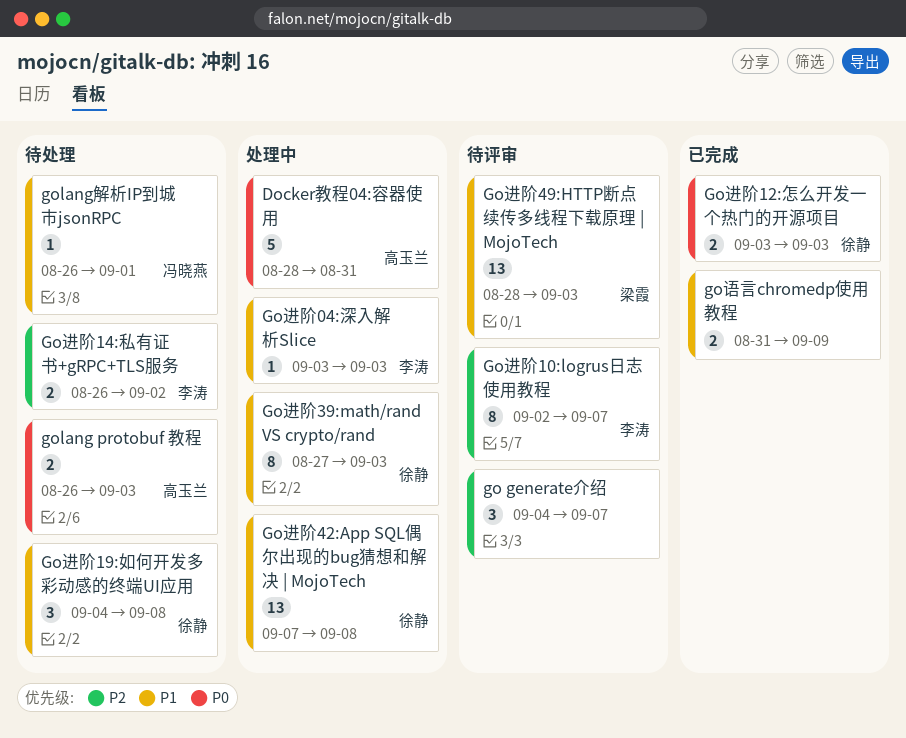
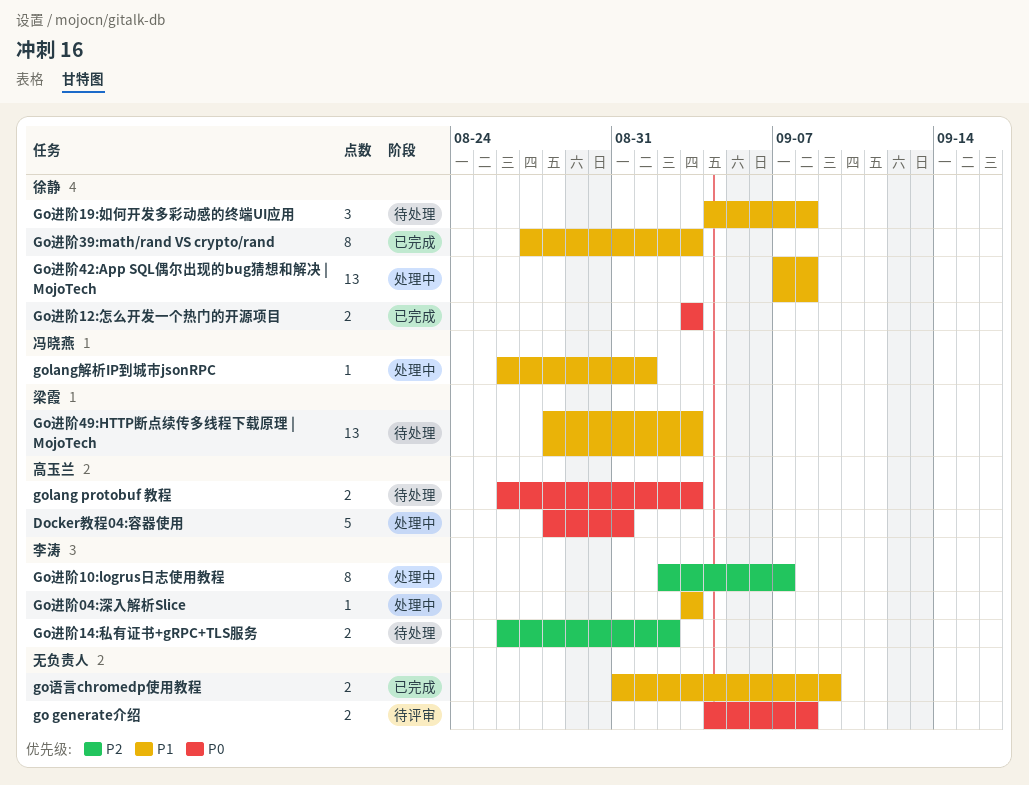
go generate介绍, priority: P2 -> P0
go generate介绍, estimate: 3 -> 2
go generate介绍, due: Sep 7 -> Sep 8
golang解析IP到城市jsonRPC, status: 待处理 -> 处理中
Go进阶10:logrus日志使用教程, status: 待评审 -> 处理中
Go进阶39:math/rand VS crypto/rand, status: 处理中 -> 已完成
Go进阶49:HTTP断点续传多线程下载原理 | MojoTech, status: 待评审 -> 待处理

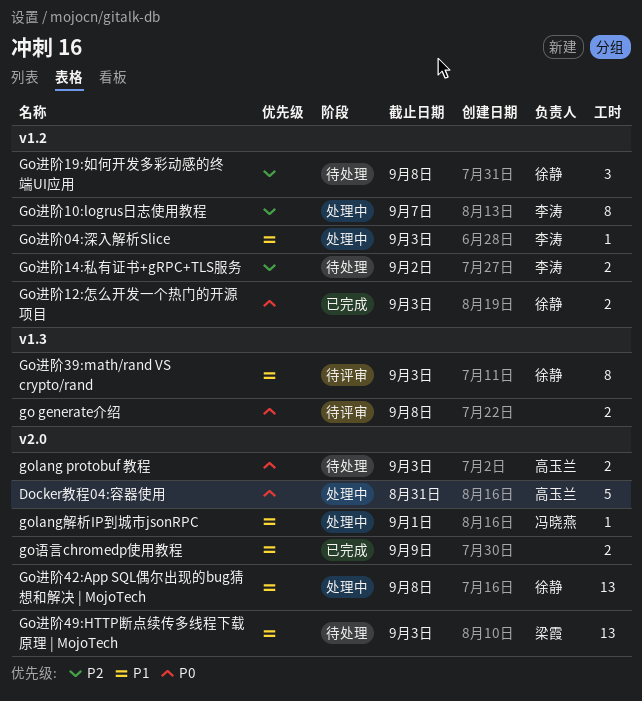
Go进阶19:如何开发多彩动感的终端UI应用, priority: P1 -> P2
Go进阶39:math/rand VS crypto/rand, status: 已完成 -> 待评审

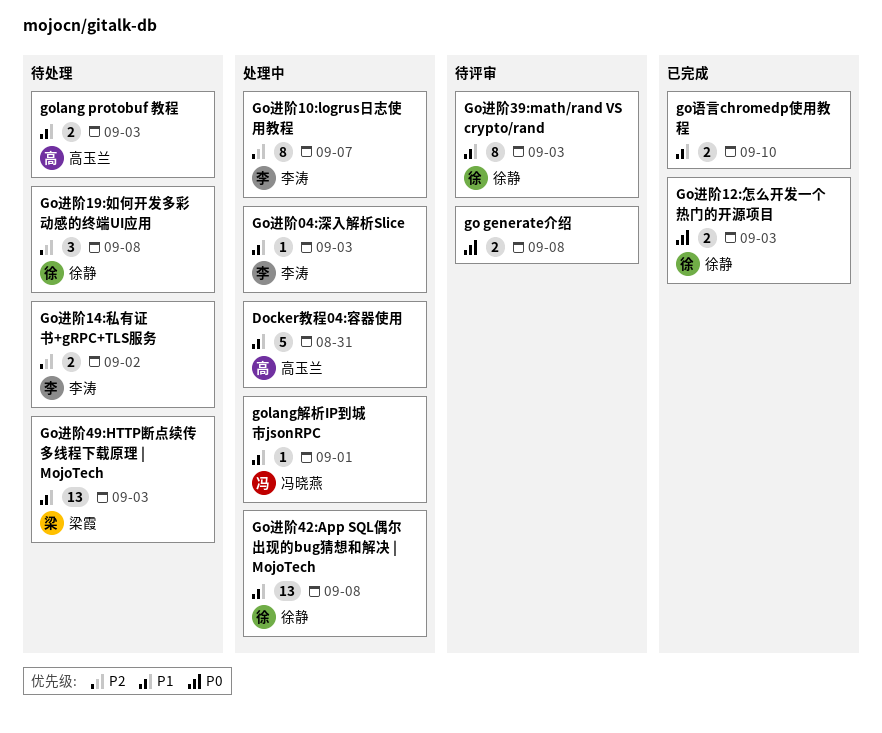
Docker教程04:容器使用, priority: P0 -> P1
golang protobuf 教程, priority: P0 -> P1
go语言chromedp使用教程, due: Sep 9 -> Sep 10

